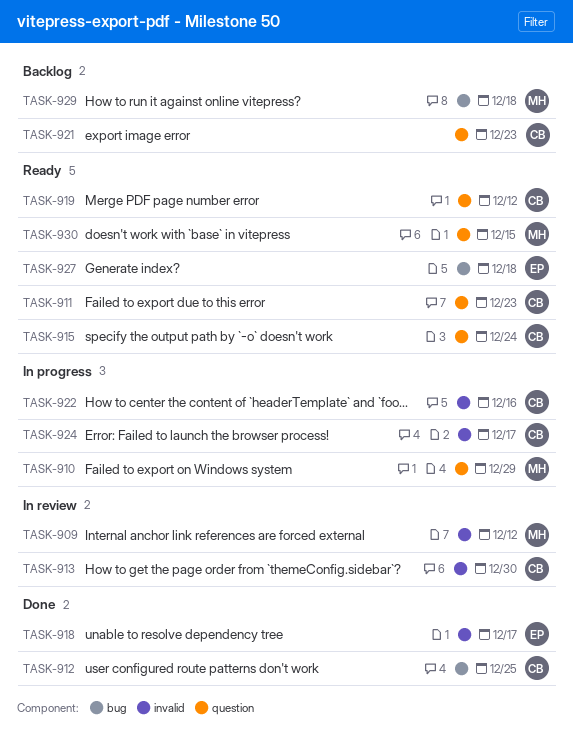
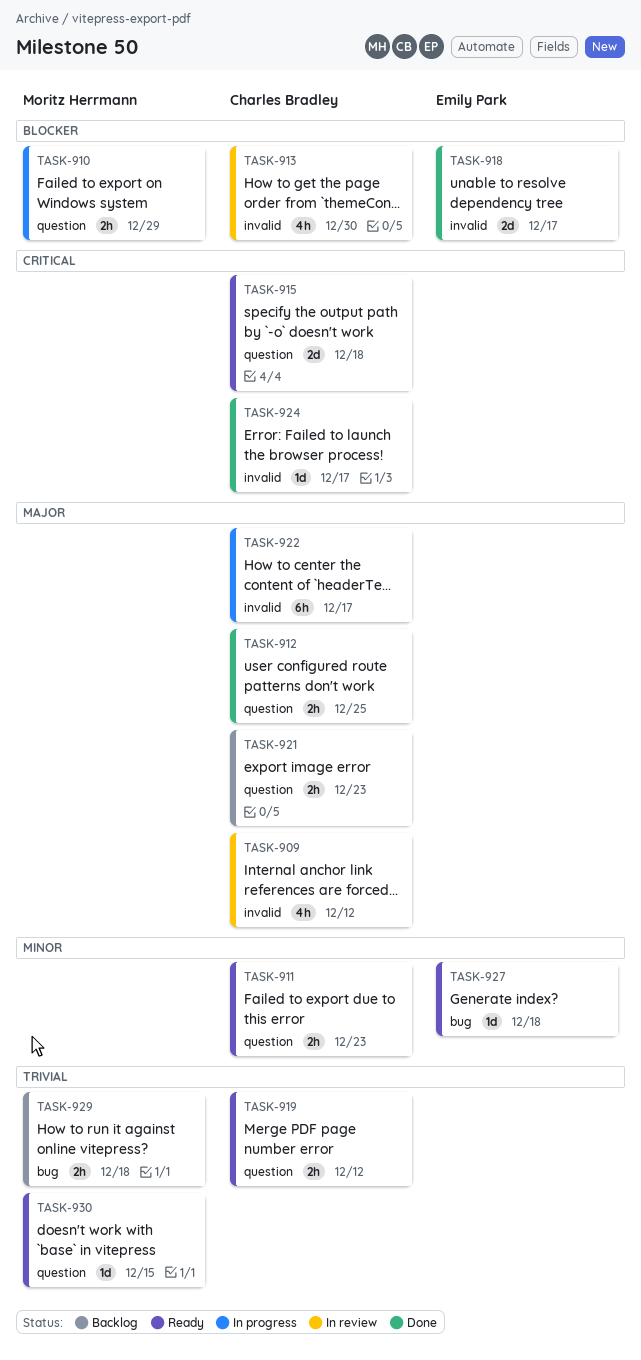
TASK-909, owner: Moritz Herrmann -> Charles Bradley
TASK-912, label: bug -> question
TASK-915, due: Dec 24 -> Dec 18
TASK-922, due: Dec 16 -> Dec 17
TASK-924, status: In progress -> Done

